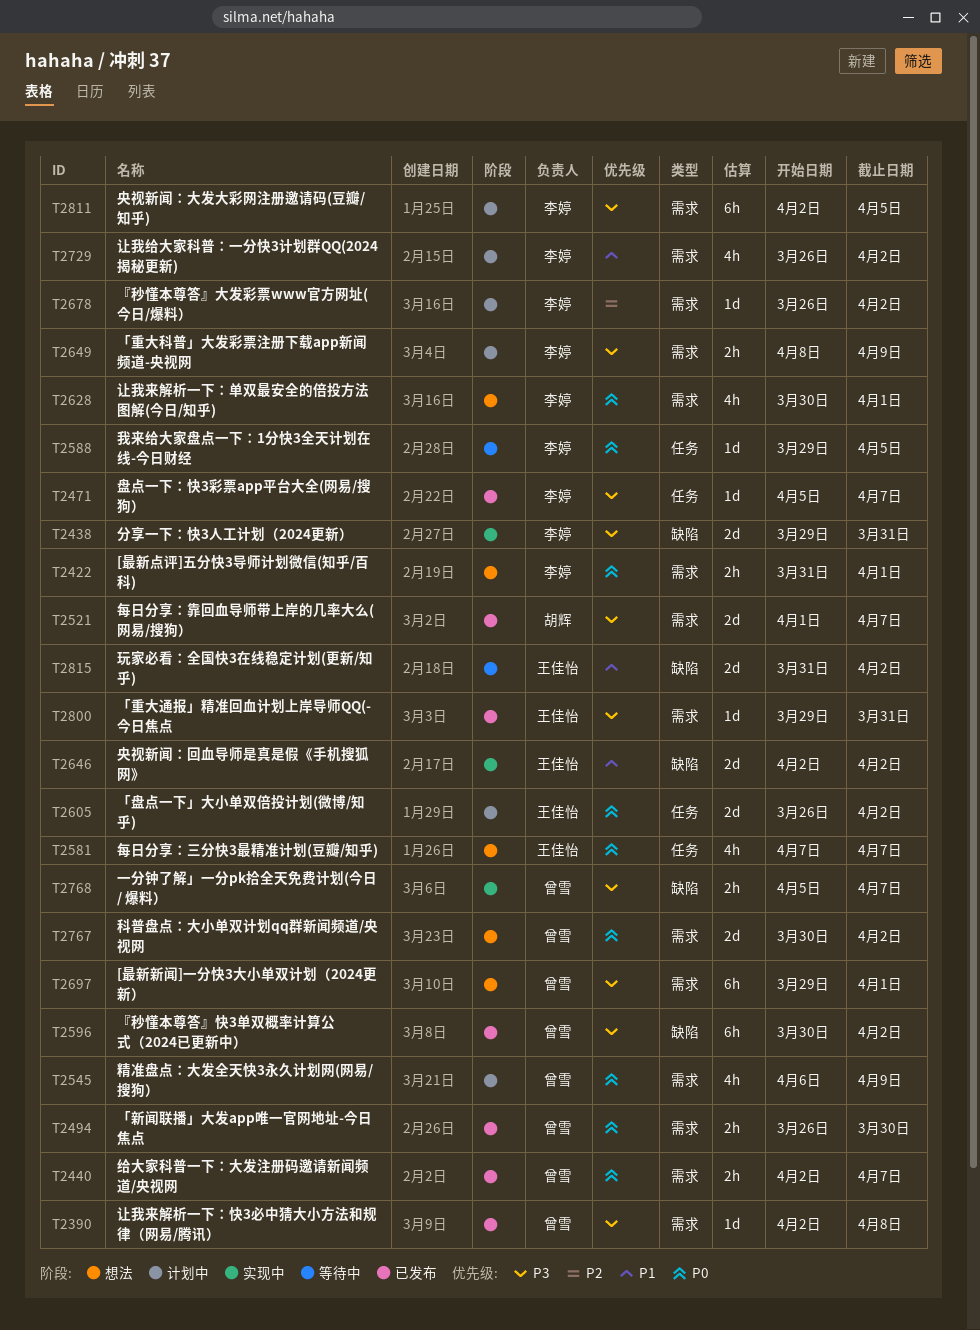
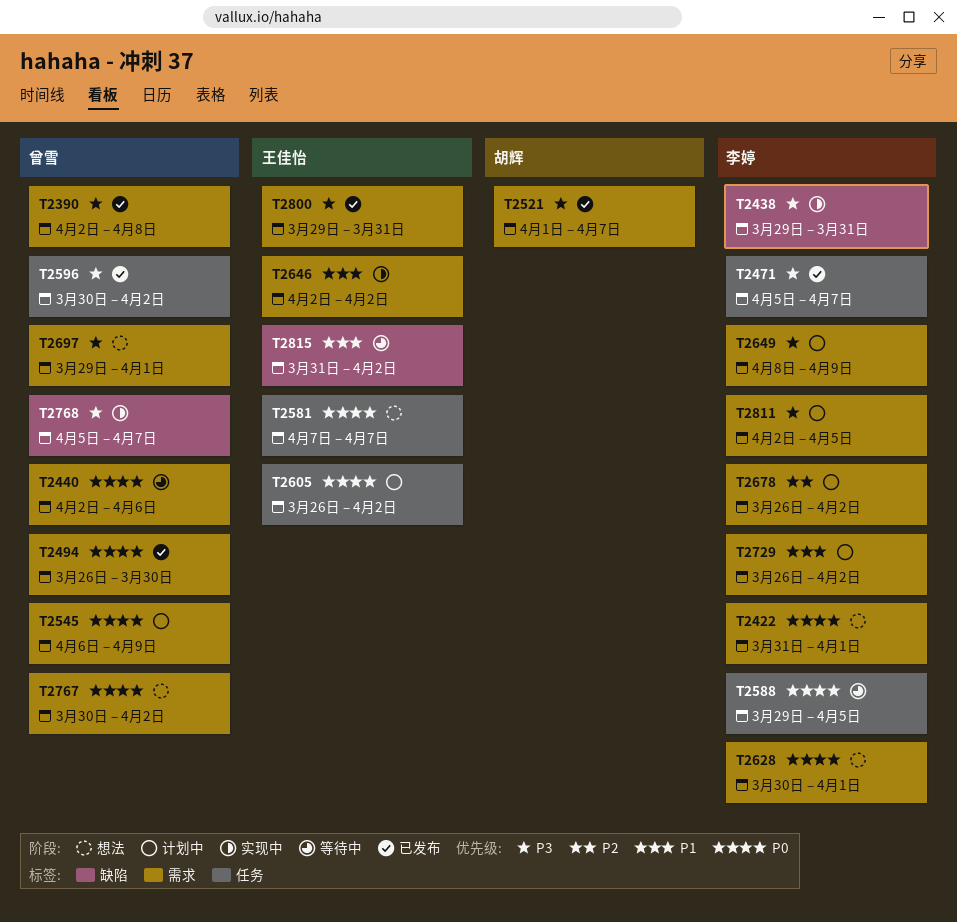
T2440, status: 已发布 -> 等待中
T2440, due: Apr 7 -> Apr 6
T2596, label: 缺陷 -> 任务
T2646, label: 缺陷 -> 需求

